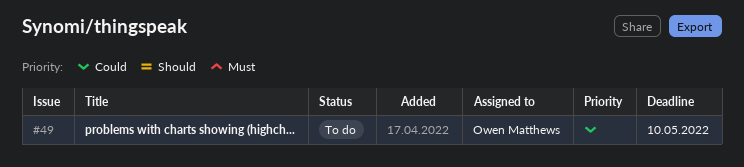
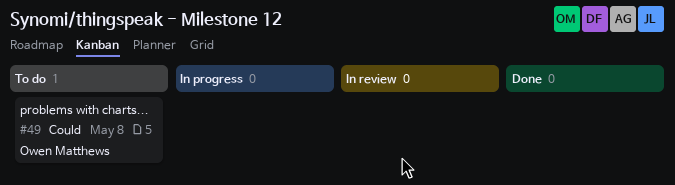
#49, due: May 10 -> May 8

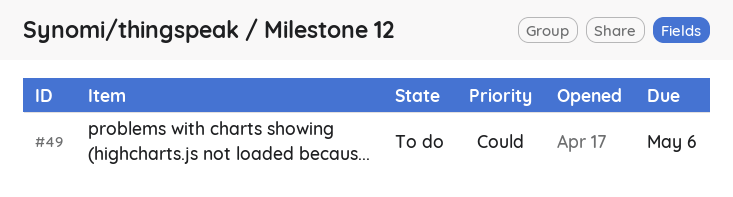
#49, due: May 8 -> May 6

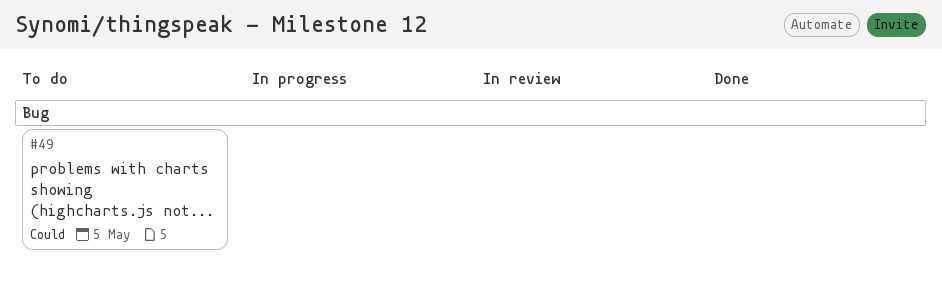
#49, due: May 6 -> May 5

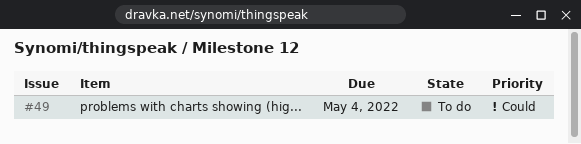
#49, due: May 5 -> May 4

